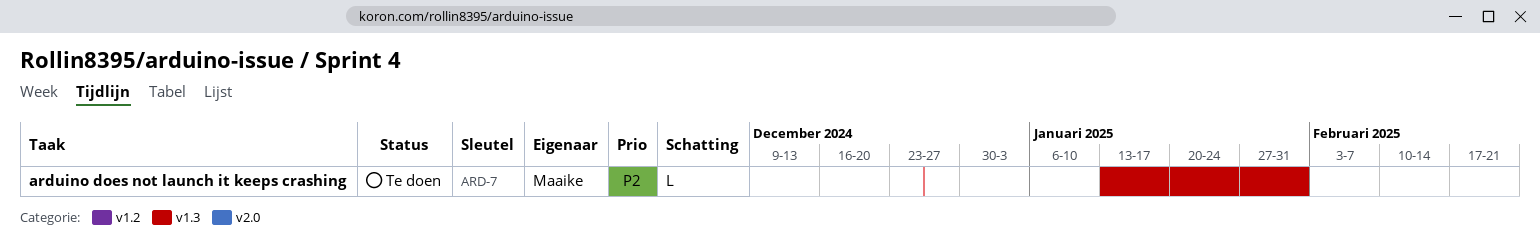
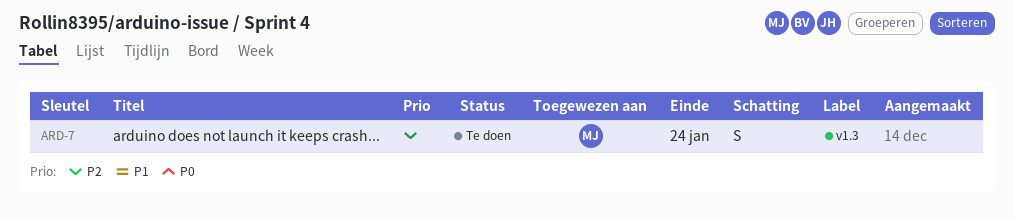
ARD-7, estimate: L -> S
ARD-7, due: Jan 31 -> Jan 24

